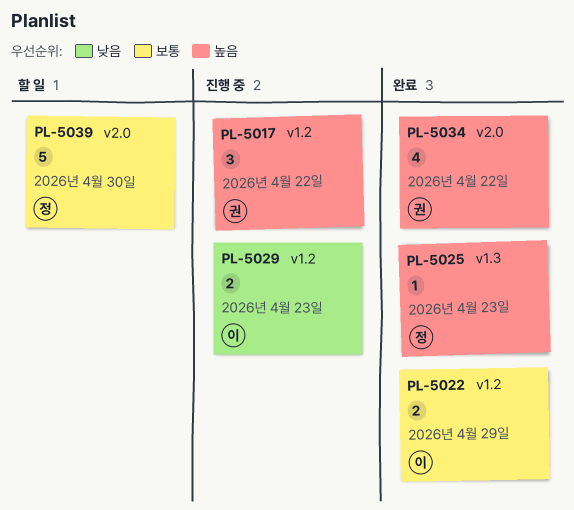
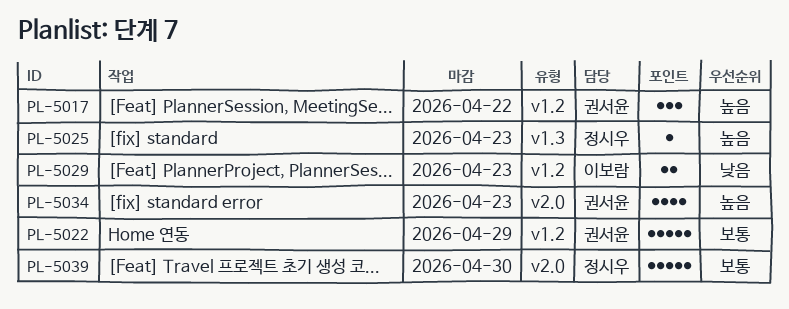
PL-5022, owner: 이보람 -> 권서윤
PL-5022, estimate: 2 -> 5
PL-5034, due: Apr 22 -> Apr 23

